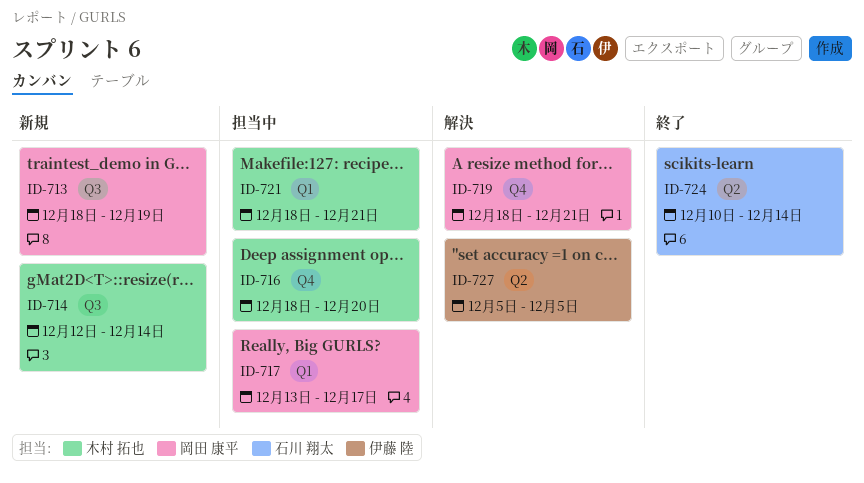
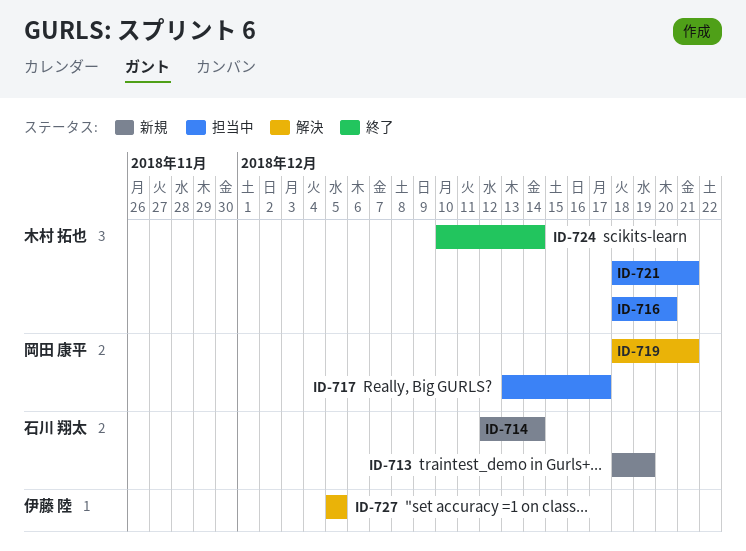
ID-713, owner: 岡田 康平 -> 石川 翔太
ID-714, owner: 木村 拓也 -> 石川 翔太
ID-724, owner: 石川 翔太 -> 木村 拓也

